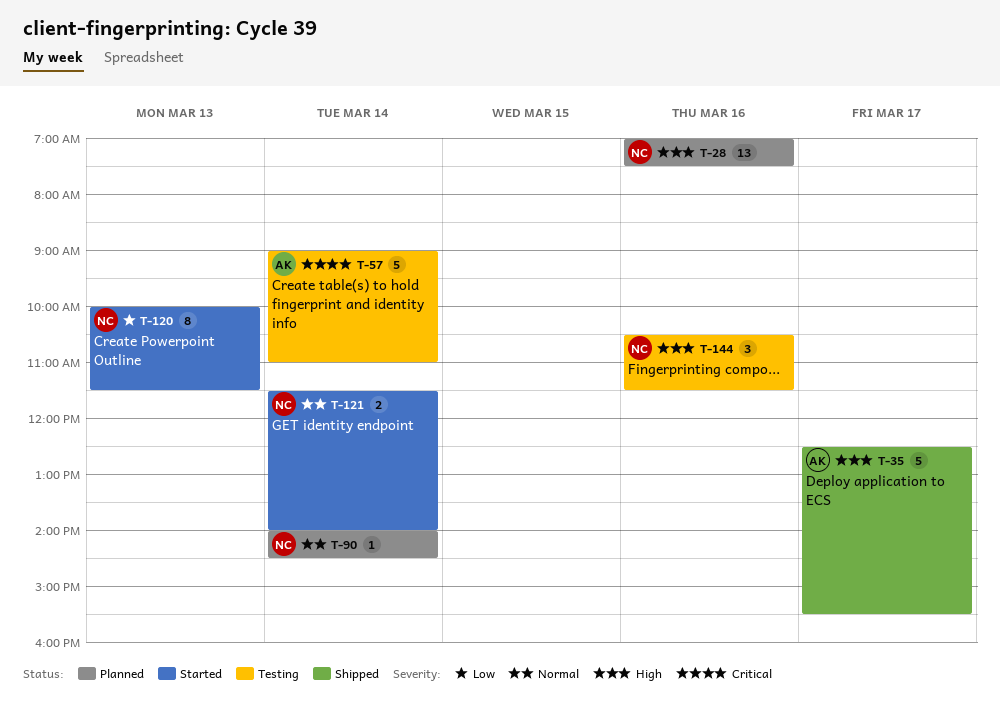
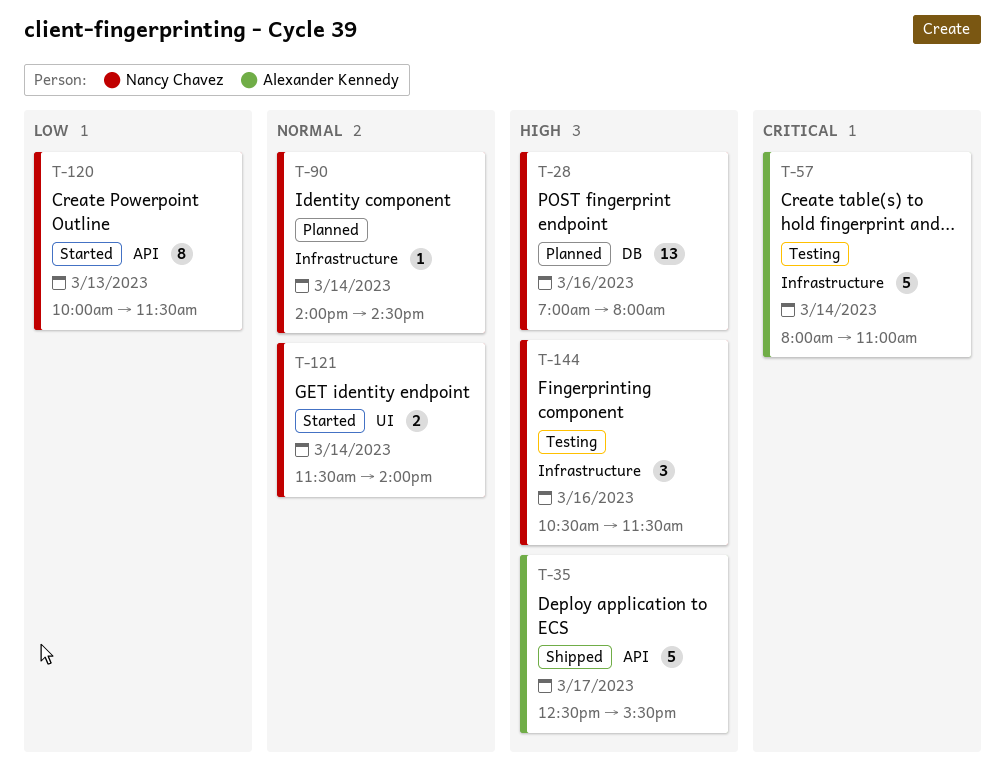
T-28, ends: 07:30 -> 08:00
T-57, begins: 09:00 -> 08:00

